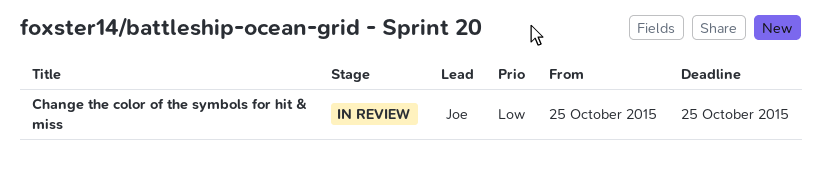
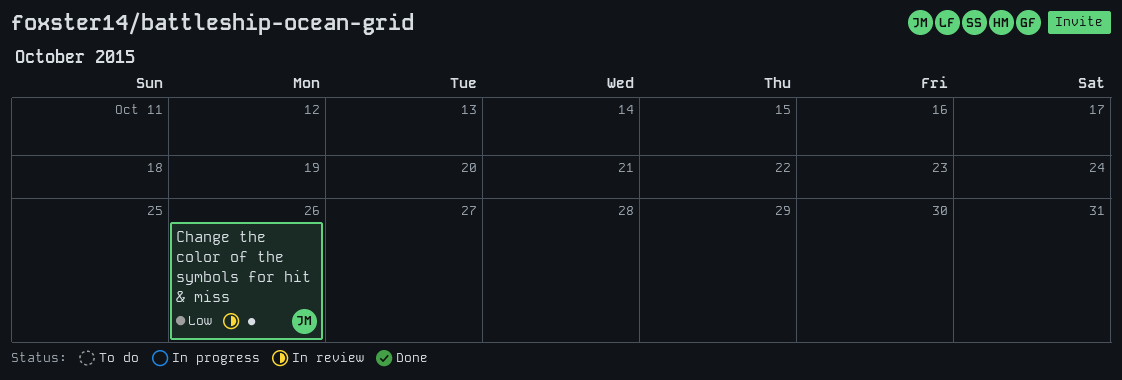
Change the color of the symbols for hit & miss, due: Oct 25 -> Oct 26

